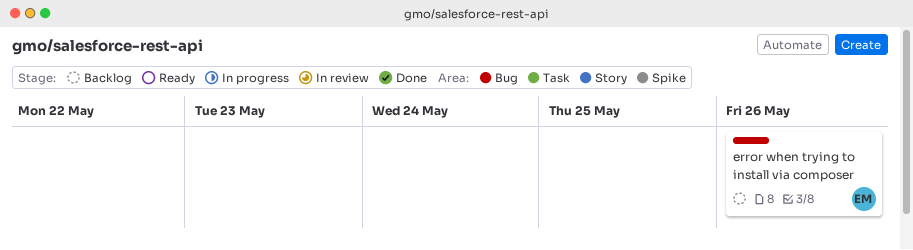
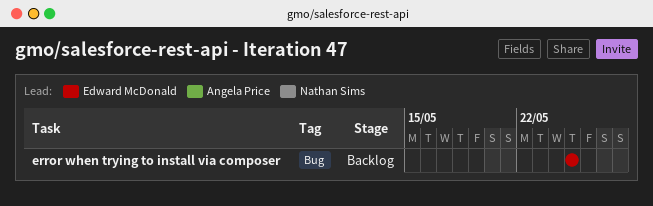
error when trying to install via composer, due: May 26 -> May 25

